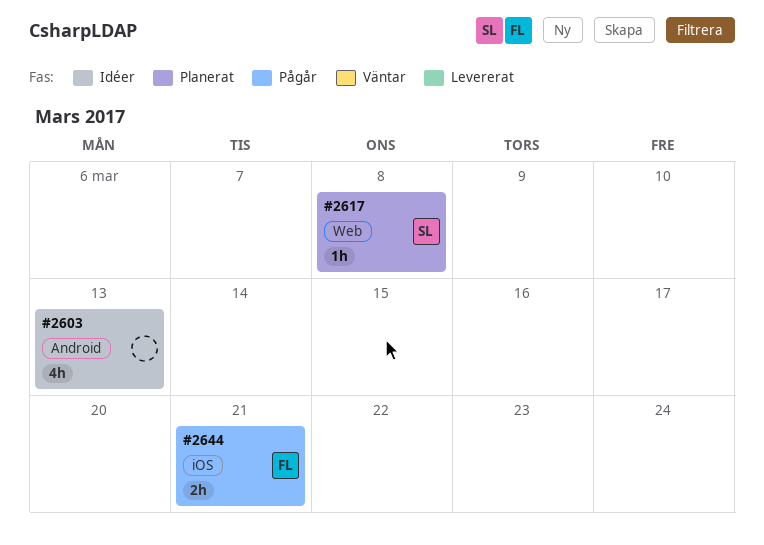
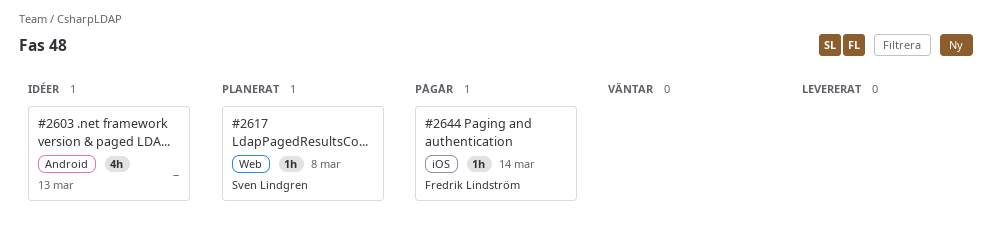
#2644, estimate: 2h -> 1h
#2644, due: Mar 21 -> Mar 14

